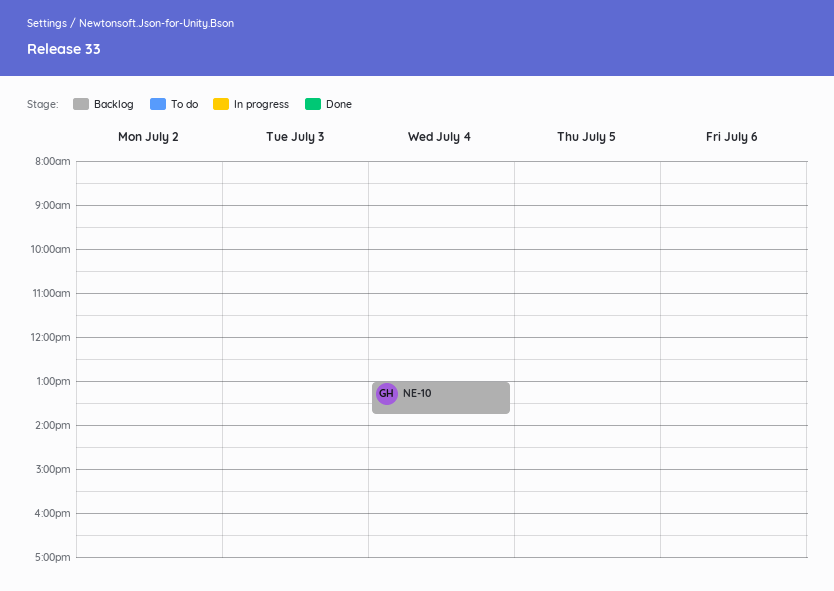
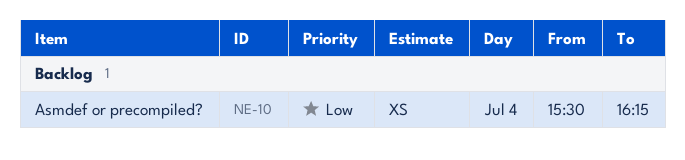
NE-10, begins: 13:00 -> 15:30
NE-10, ends: 13:45 -> 16:15

